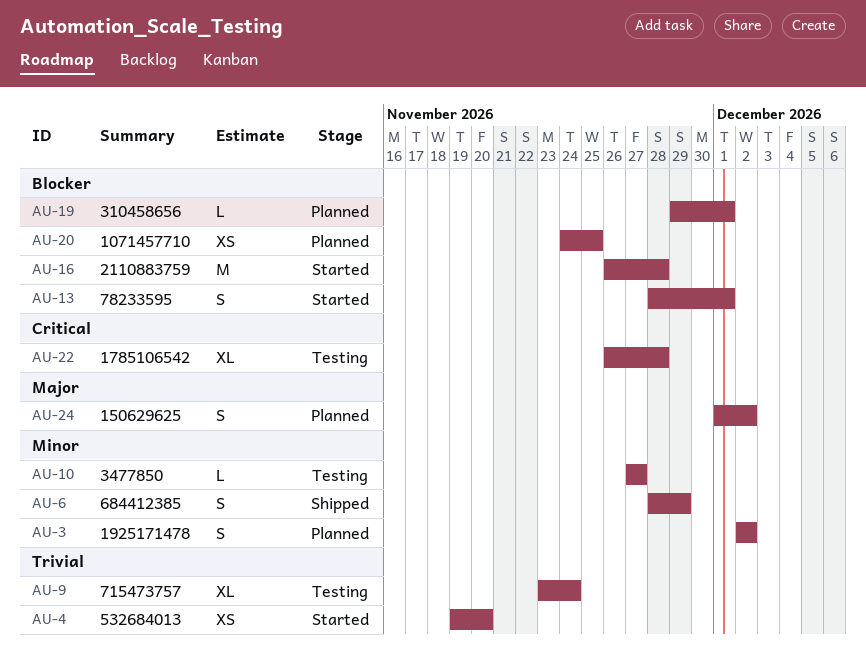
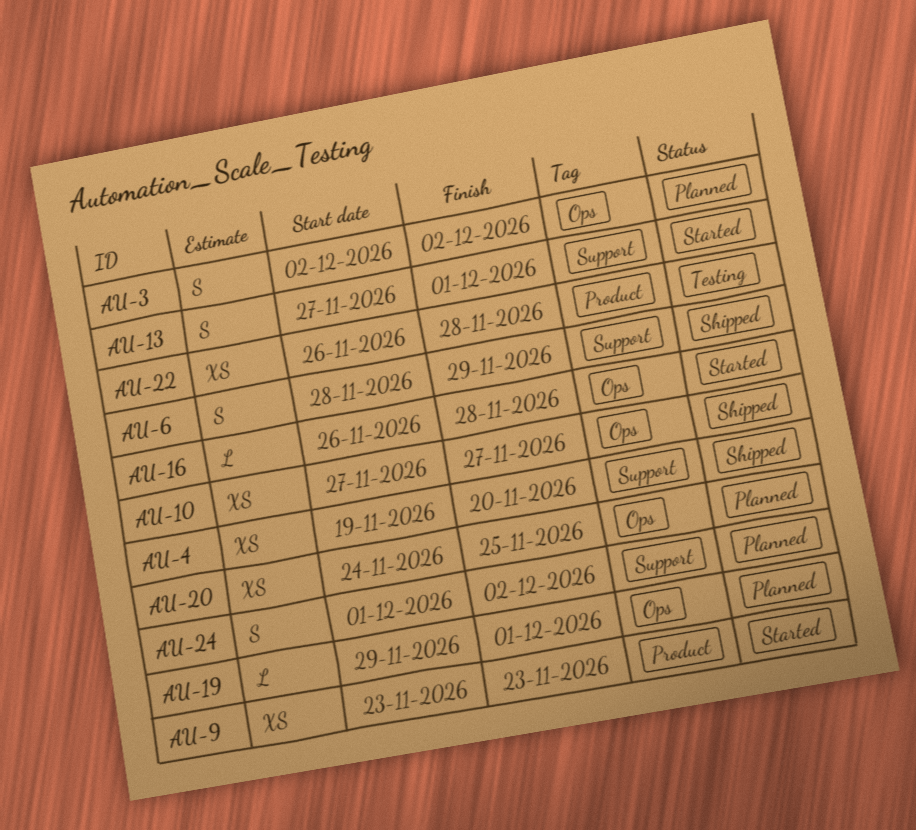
AU-4, status: Started -> Shipped
AU-9, status: Testing -> Started
AU-9, estimate: XL -> XS
AU-9, due: Nov 24 -> Nov 23
AU-10, status: Testing -> Shipped
AU-10, estimate: L -> XS
AU-13, start: Nov 28 -> Nov 27
AU-16, estimate: M -> L
AU-22, estimate: XL -> XS

